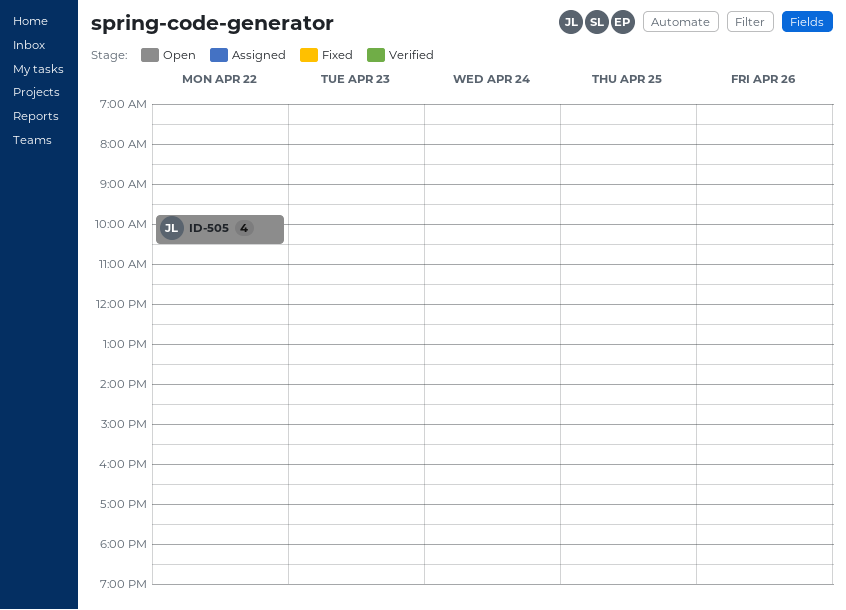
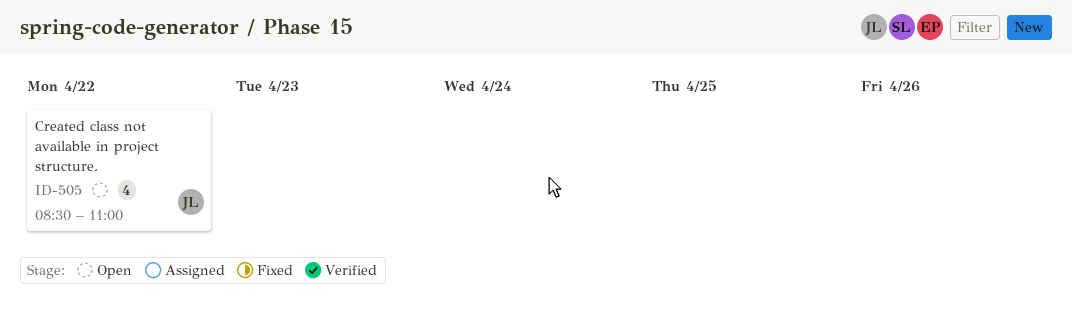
ID-505, begins: 09:45 -> 08:30
ID-505, ends: 10:30 -> 11:00

